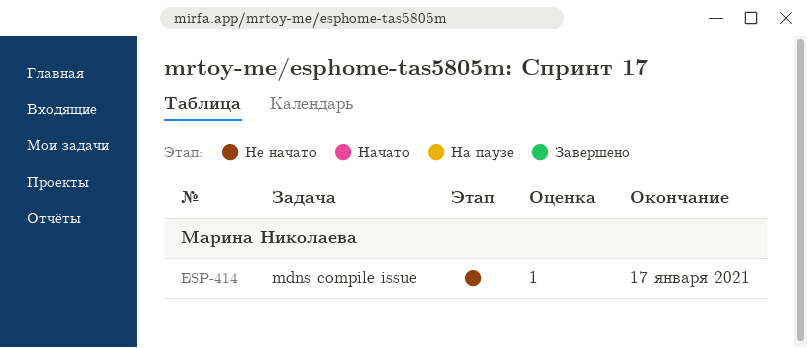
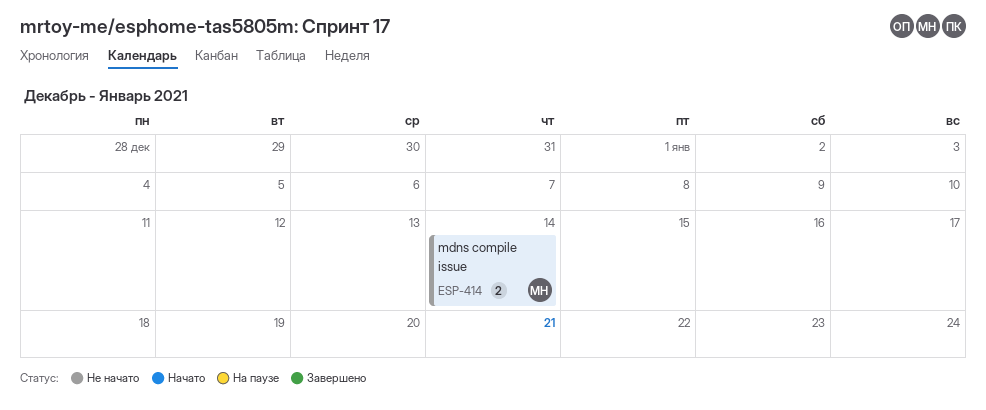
ESP-414, estimate: 1 -> 2
ESP-414, due: Jan 17 -> Jan 14

